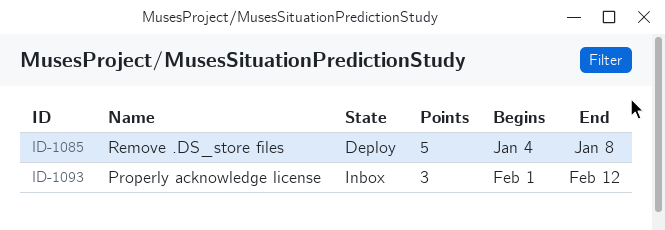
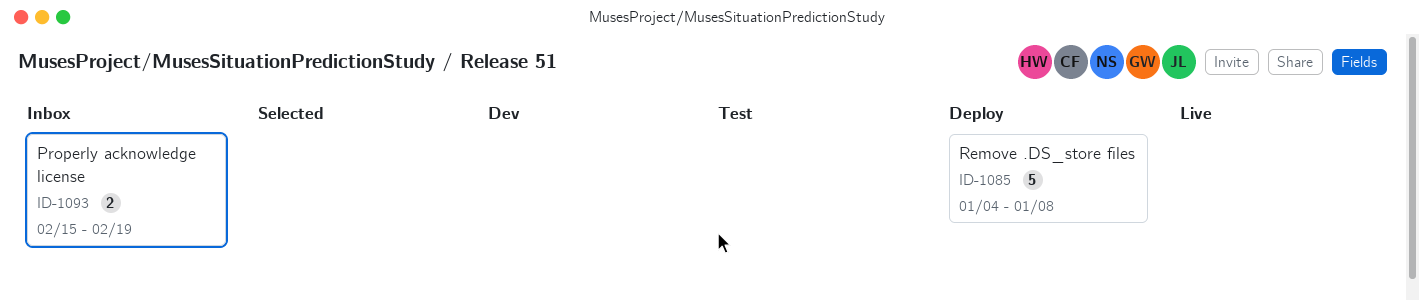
ID-1093, estimate: 3 -> 2
ID-1093, start: Feb 1 -> Feb 15
ID-1093, due: Feb 12 -> Feb 19

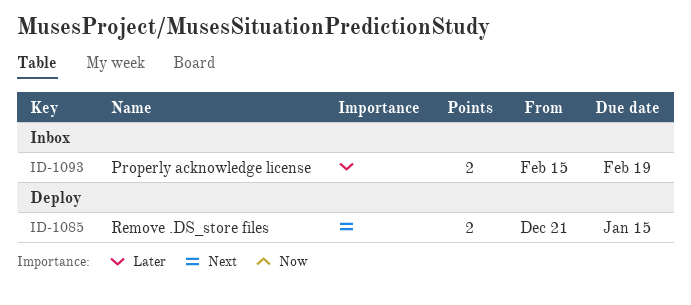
ID-1085, estimate: 5 -> 2
ID-1085, start: Jan 4 -> Dec 21
ID-1085, due: Jan 8 -> Jan 15

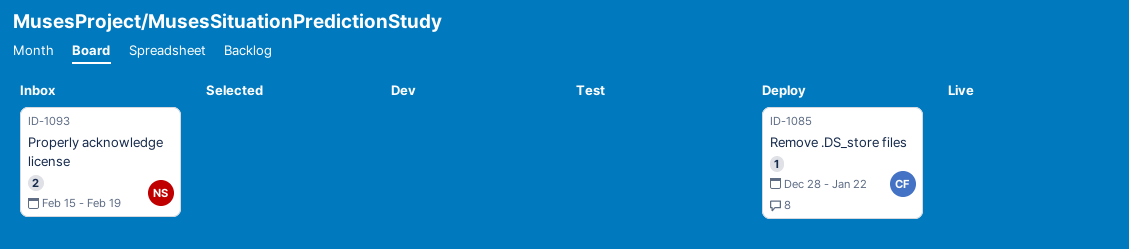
ID-1085, estimate: 2 -> 1
ID-1085, start: Dec 21 -> Dec 28
ID-1085, due: Jan 15 -> Jan 22

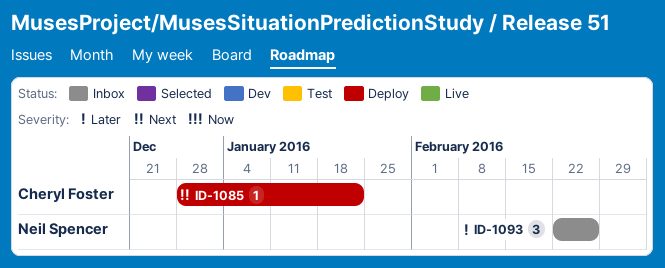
ID-1093, estimate: 2 -> 3
ID-1093, start: Feb 15 -> Feb 22
ID-1093, due: Feb 19 -> Feb 26

